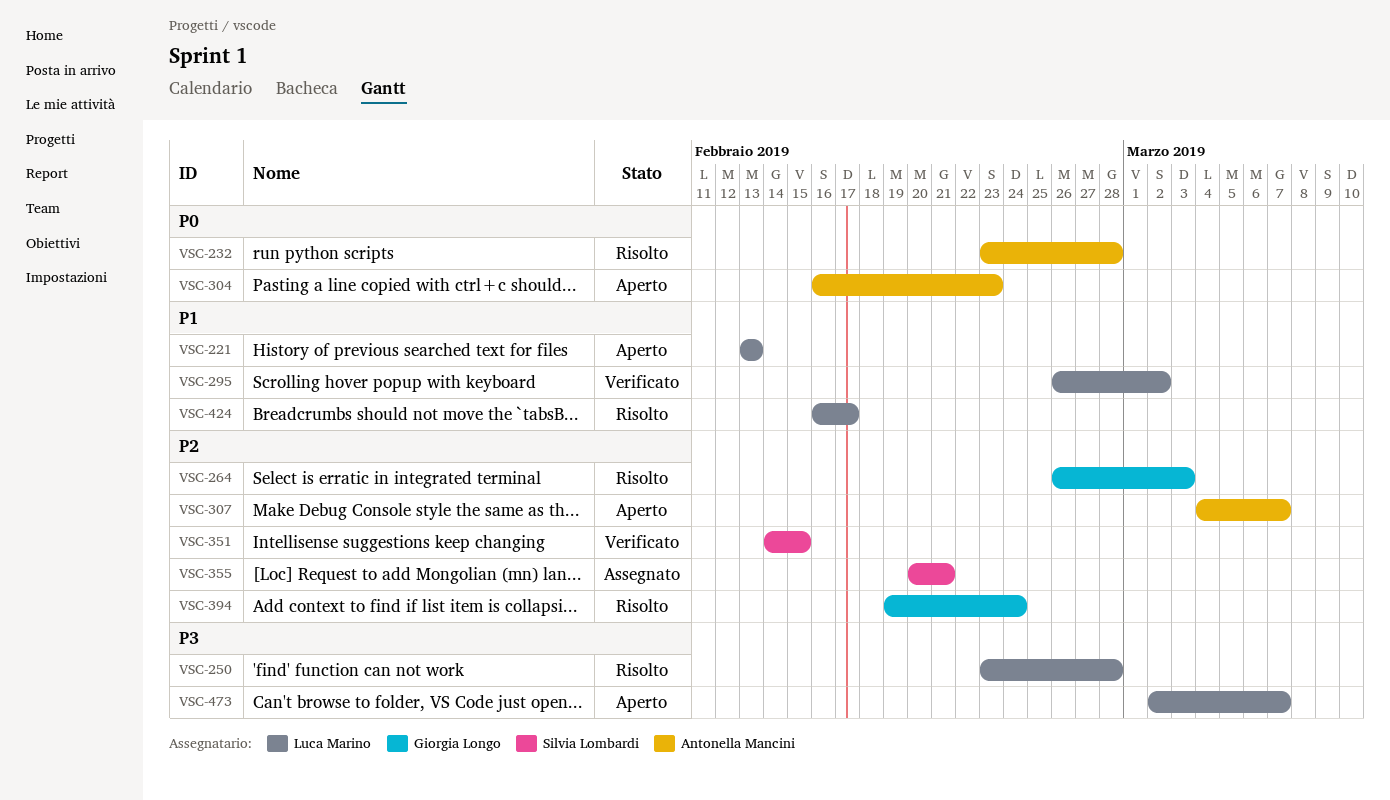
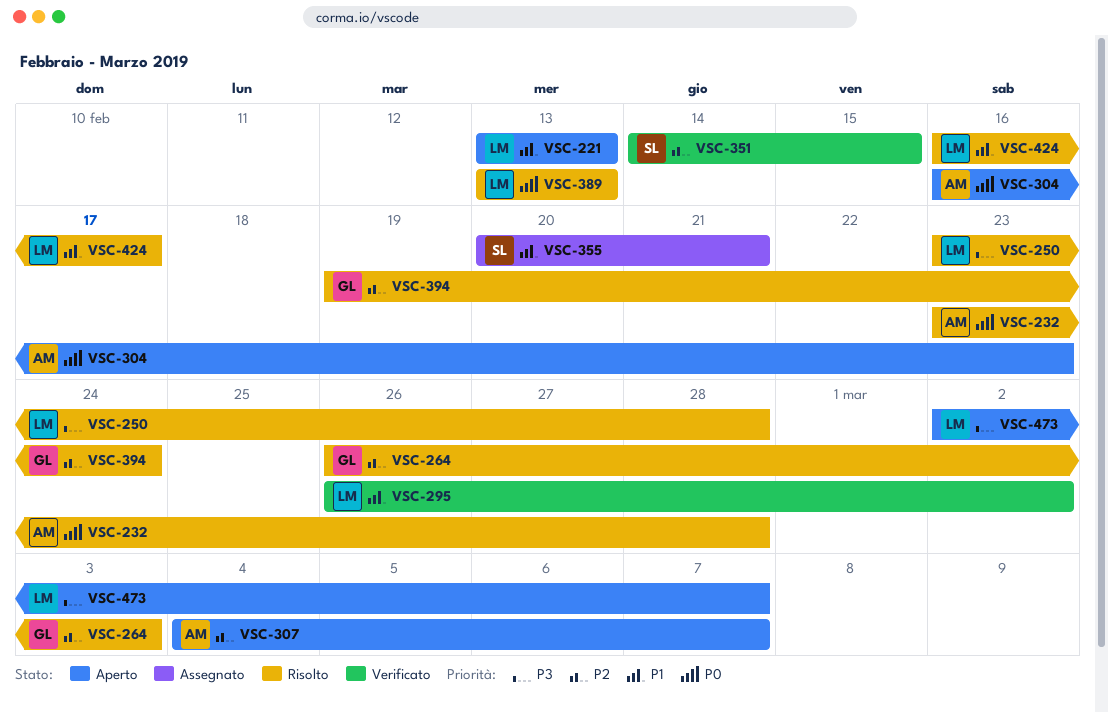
VSC-355, priority: P2 -> P1
VSC-389: none -> present

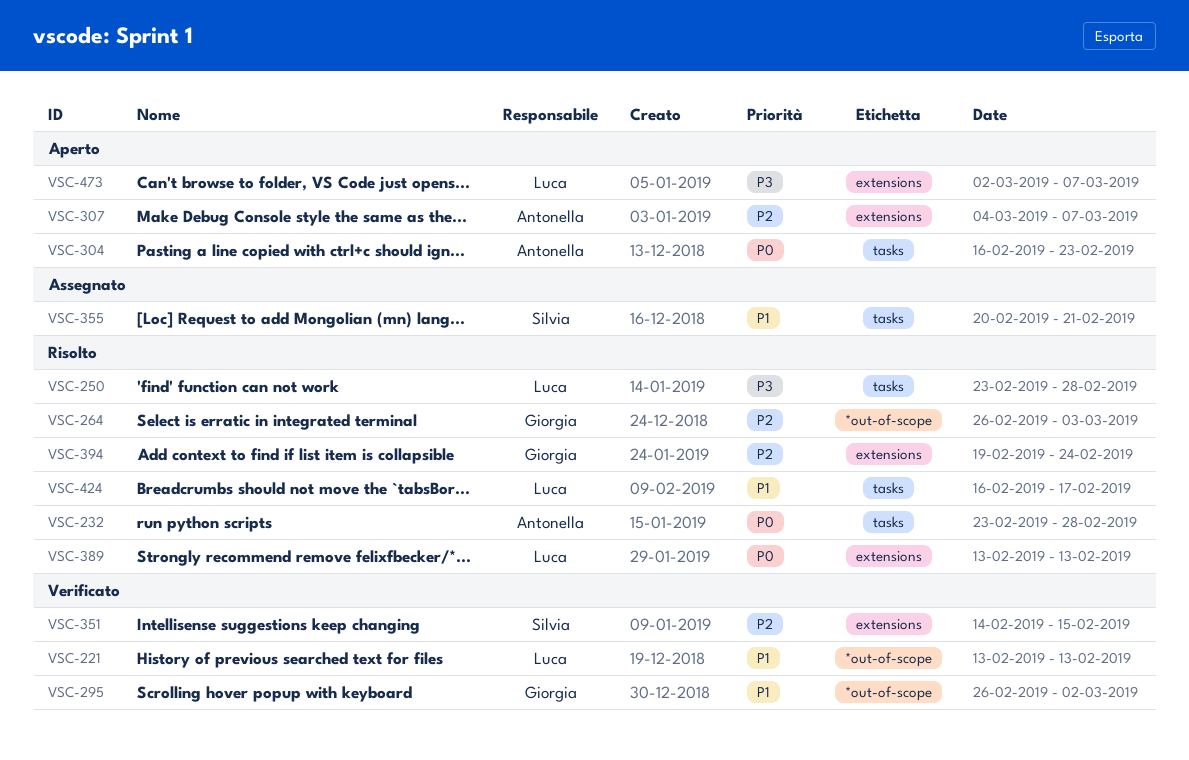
VSC-221, status: Aperto -> Verificato
VSC-295, owner: Luca -> Giorgia

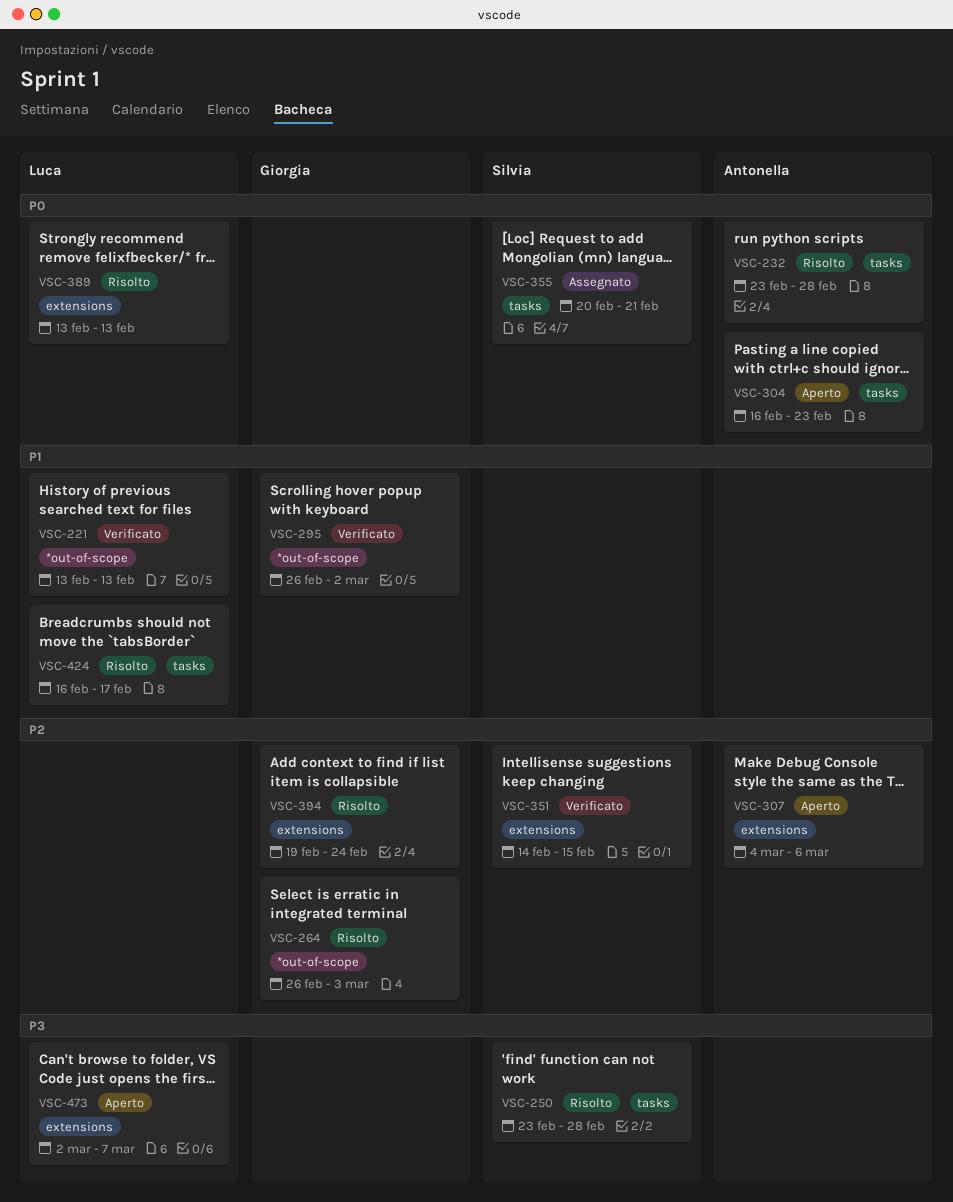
VSC-250, owner: Luca -> Silvia
VSC-307, due: Mar 7 -> Mar 6
VSC-355, priority: P1 -> P0

